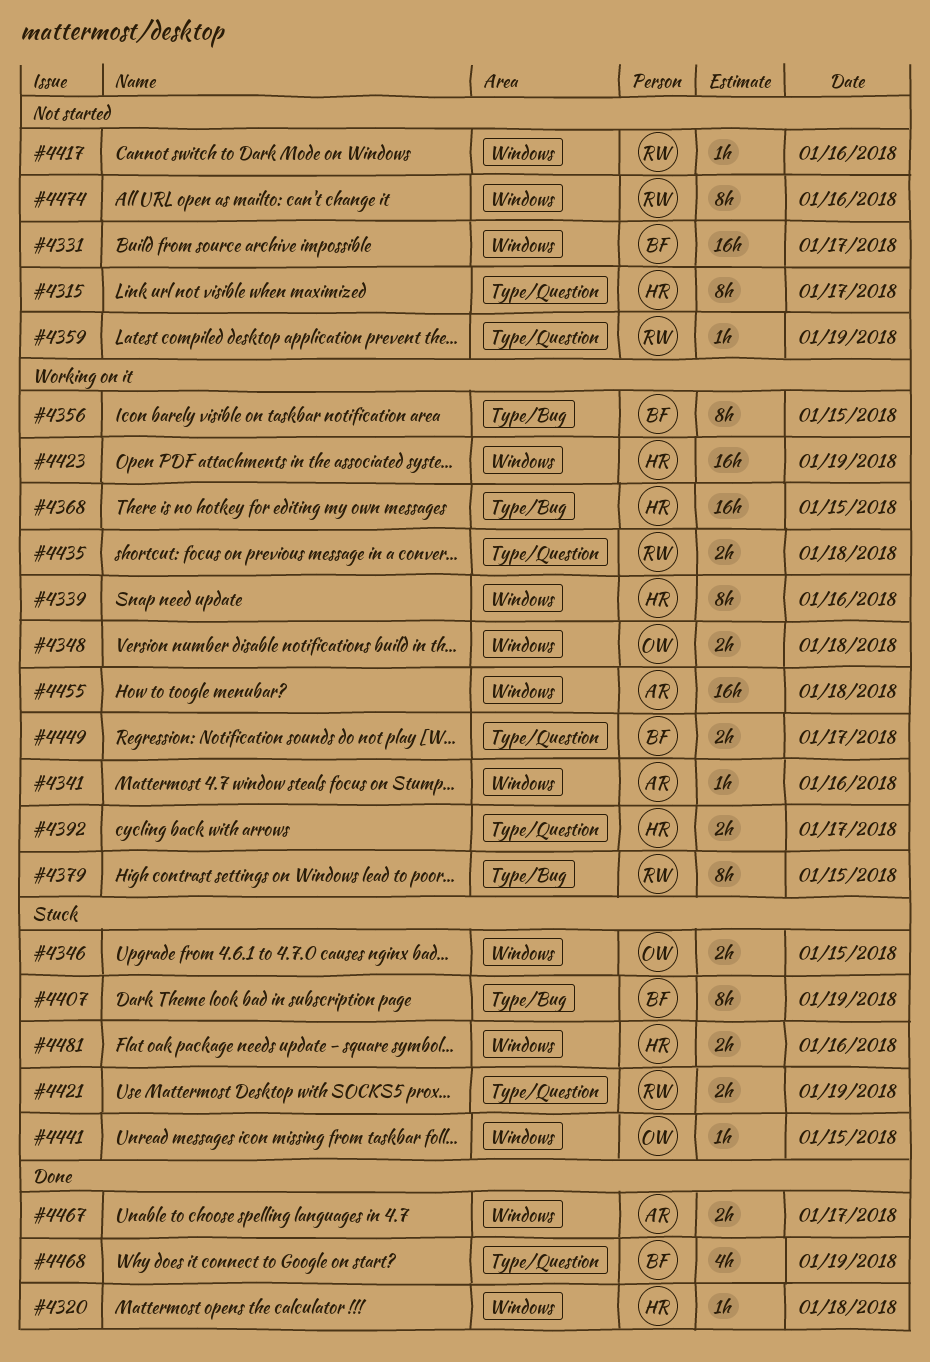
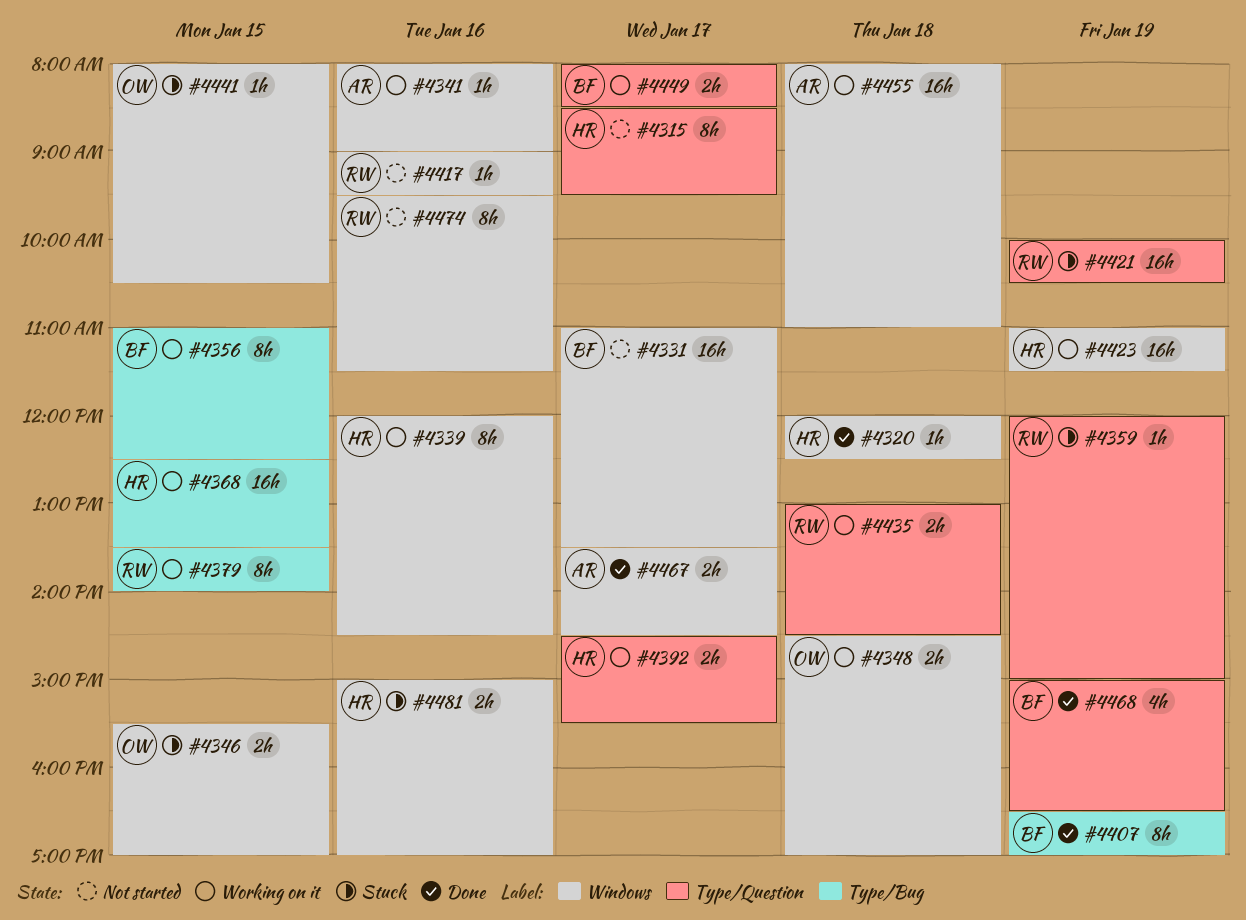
#4359, status: Not started -> Stuck
#4407, status: Stuck -> Done
#4421, estimate: 2h -> 16h

